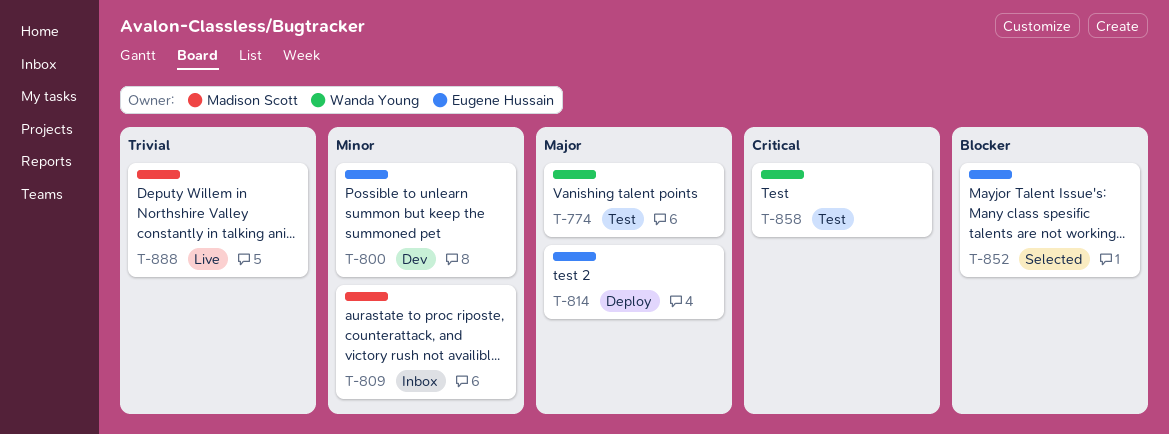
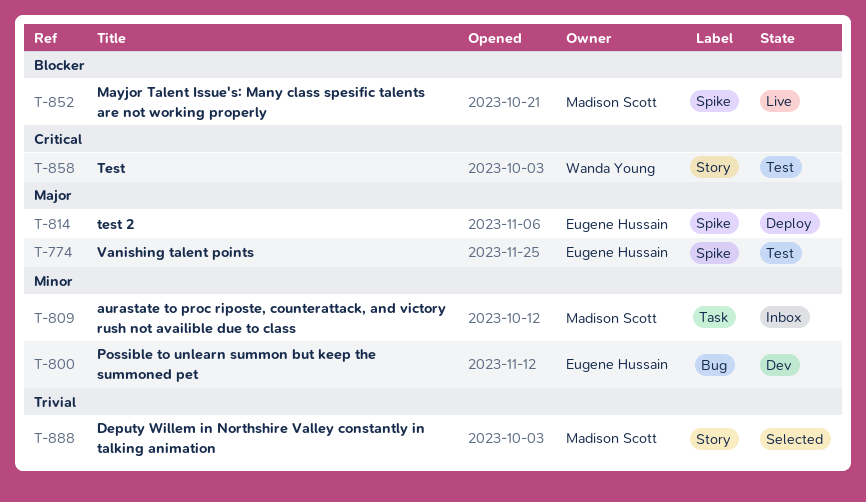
T-774, owner: Wanda Young -> Eugene Hussain
T-852, status: Selected -> Live
T-852, owner: Eugene Hussain -> Madison Scott
T-888, status: Live -> Selected

